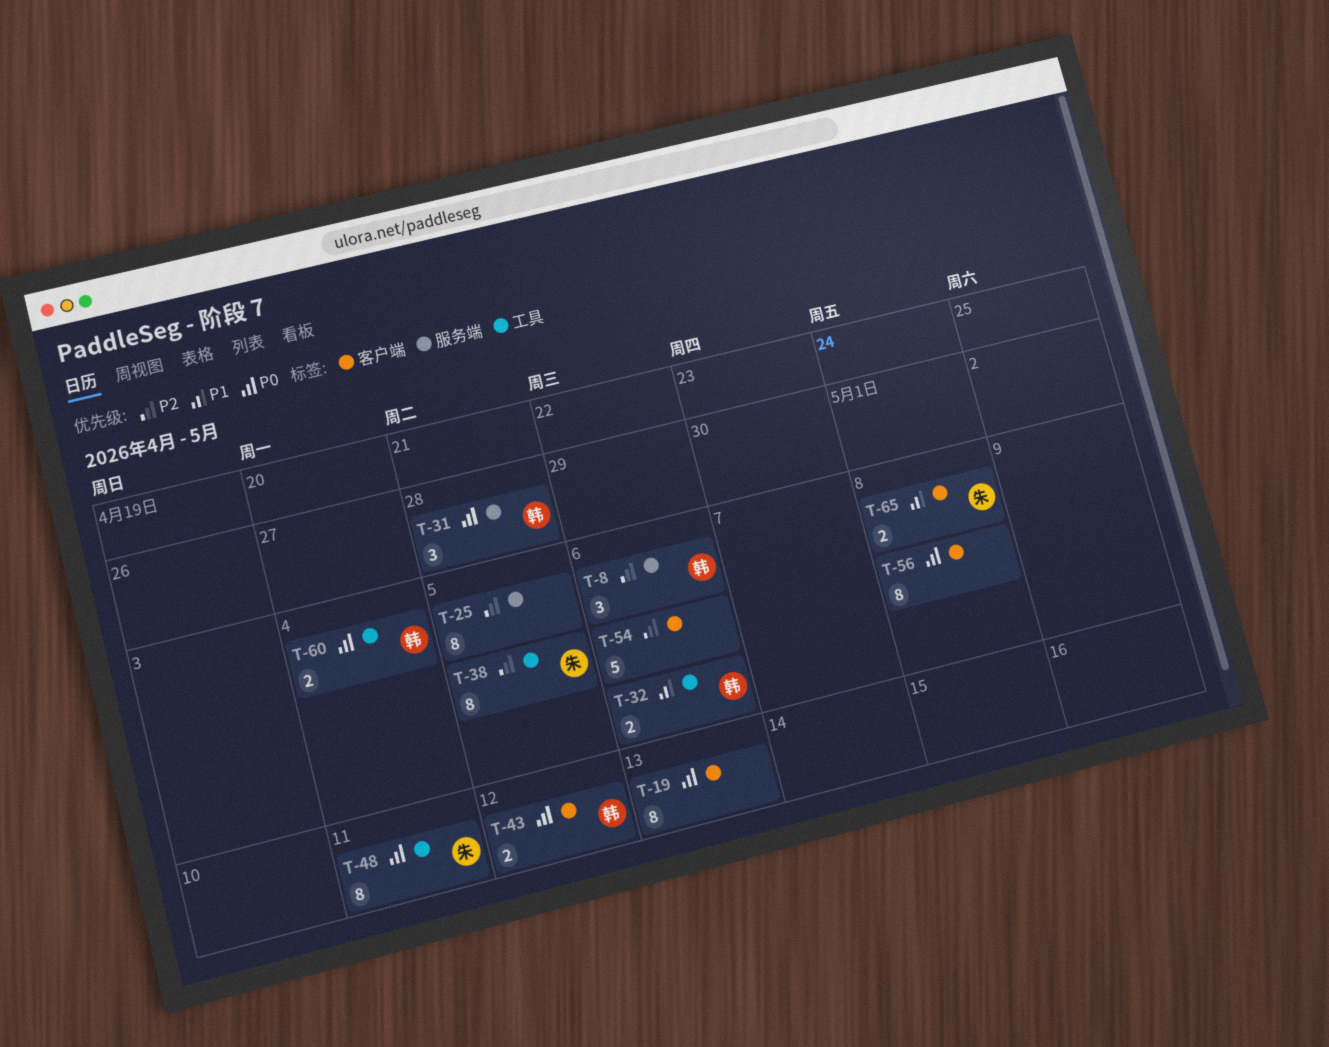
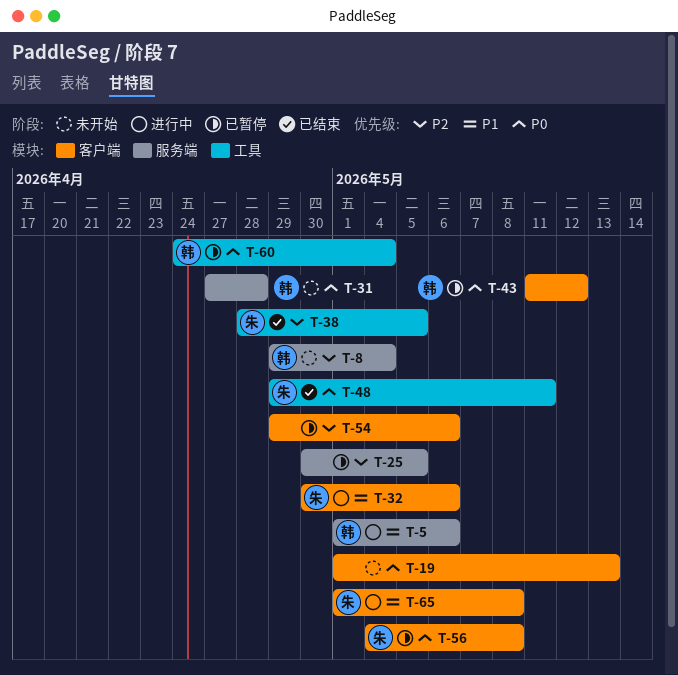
T-5: none -> present
T-8, due: May 6 -> May 4
T-32, owner: 韩 -> 朱
T-32, label: 工具 -> 客户端
T-56, owner: none -> 朱

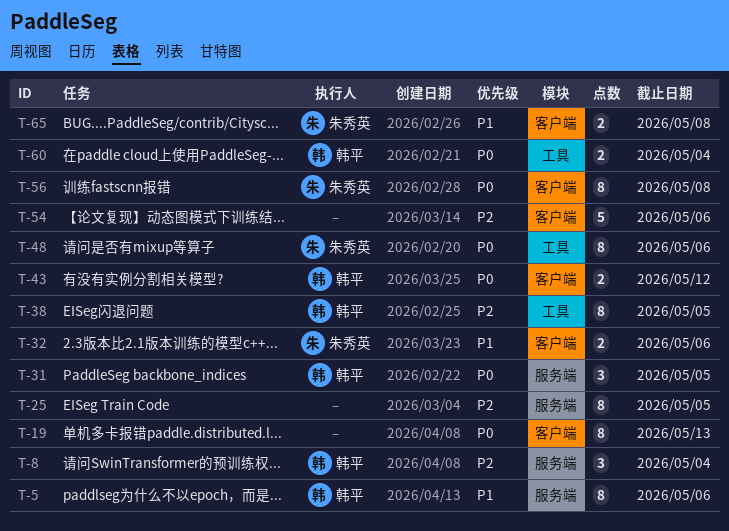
T-31, due: Apr 28 -> May 5
T-38, owner: 朱秀英 -> 韩平
T-48, due: May 11 -> May 6

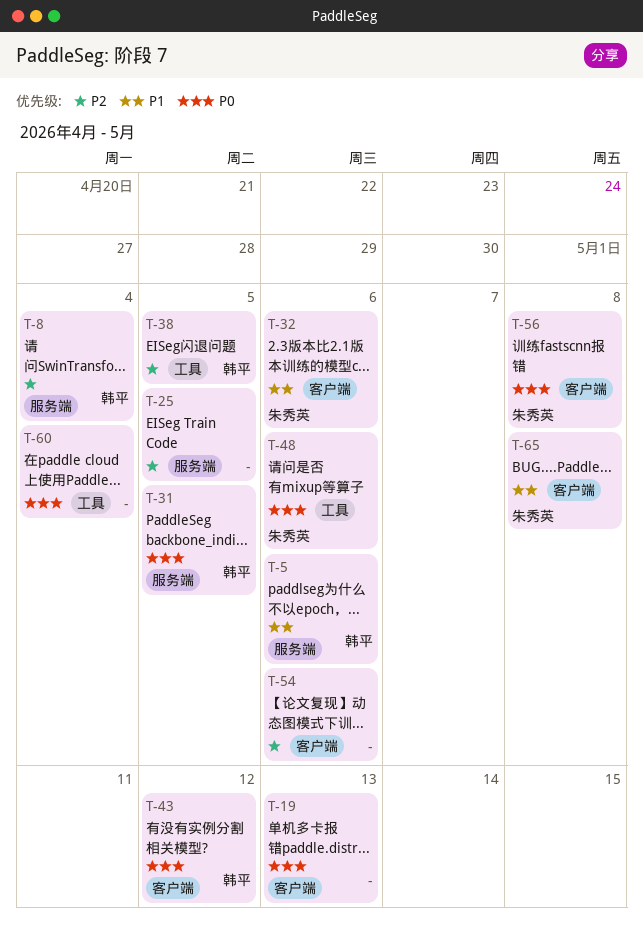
T-60, owner: 韩平 -> none

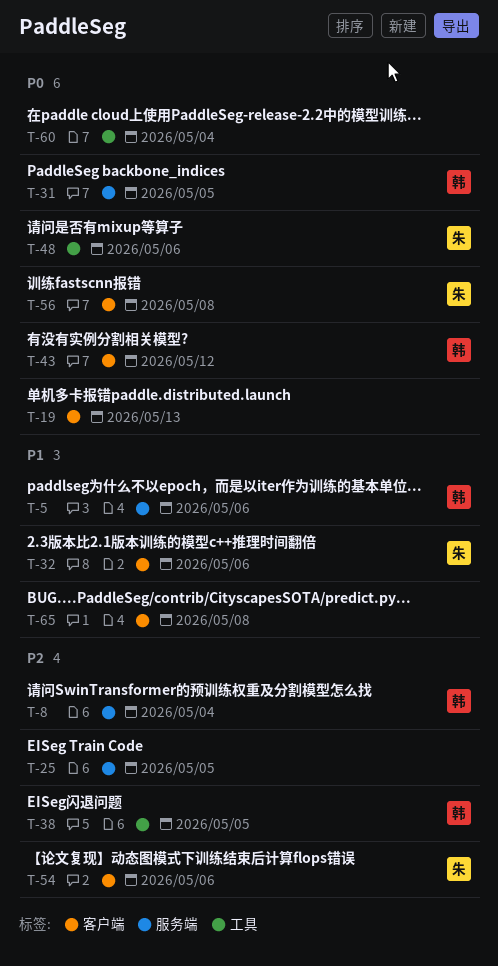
T-54, owner: none -> 朱秀英
T-65, owner: 朱秀英 -> none

